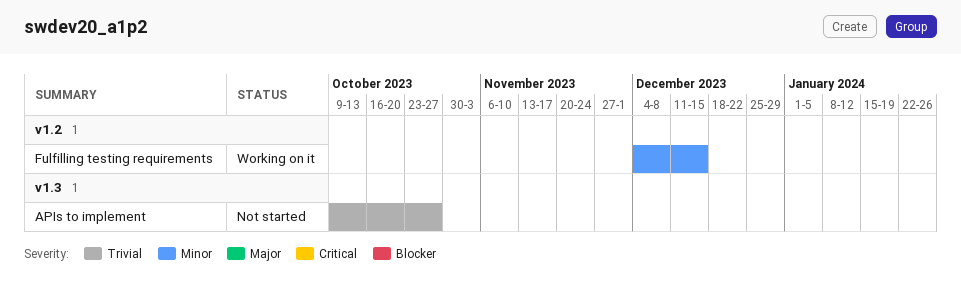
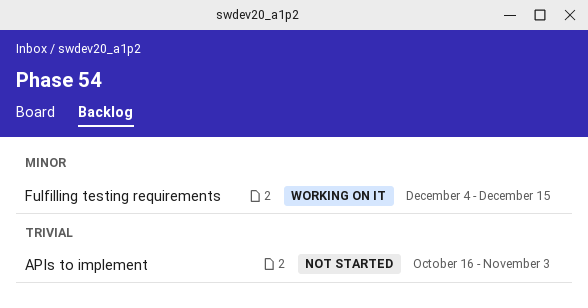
APIs to implement, start: Oct 9 -> Oct 16
APIs to implement, due: Oct 27 -> Nov 3

